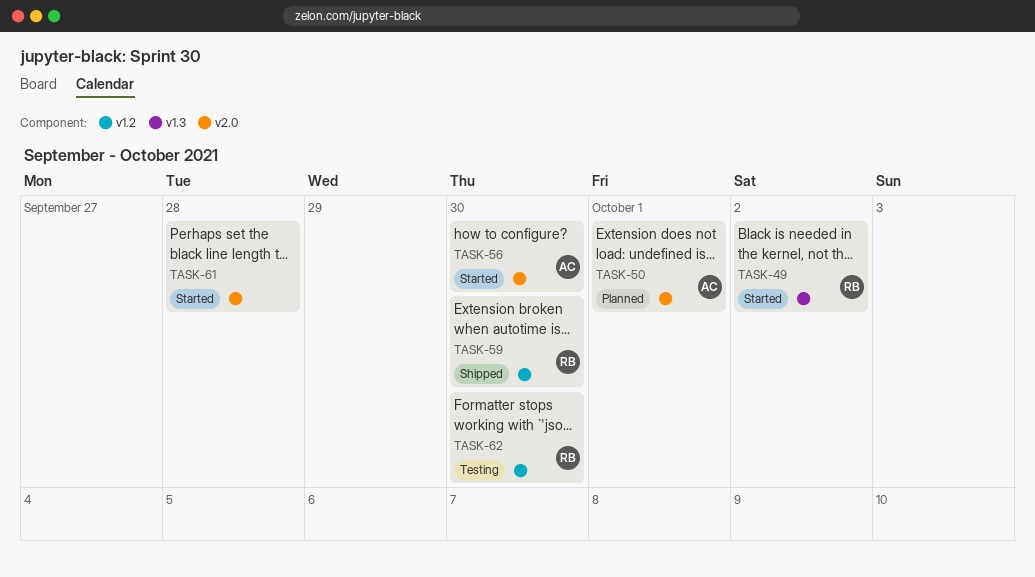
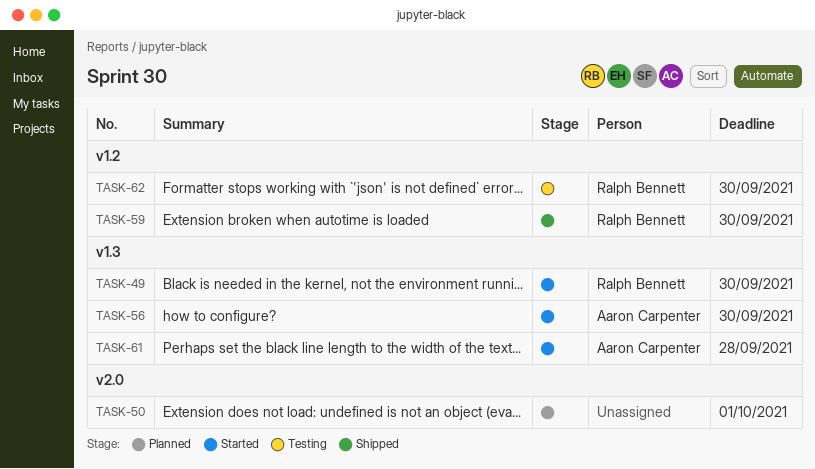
TASK-49, due: Oct 2 -> Sep 30
TASK-50, owner: Aaron Carpenter -> none
TASK-56, label: v2.0 -> v1.3
TASK-61, owner: none -> Aaron Carpenter
TASK-61, label: v2.0 -> v1.3

